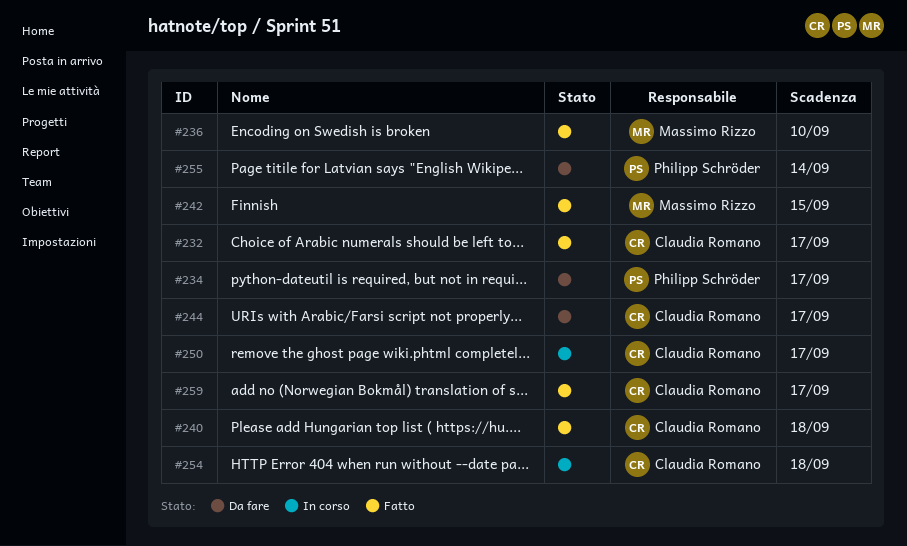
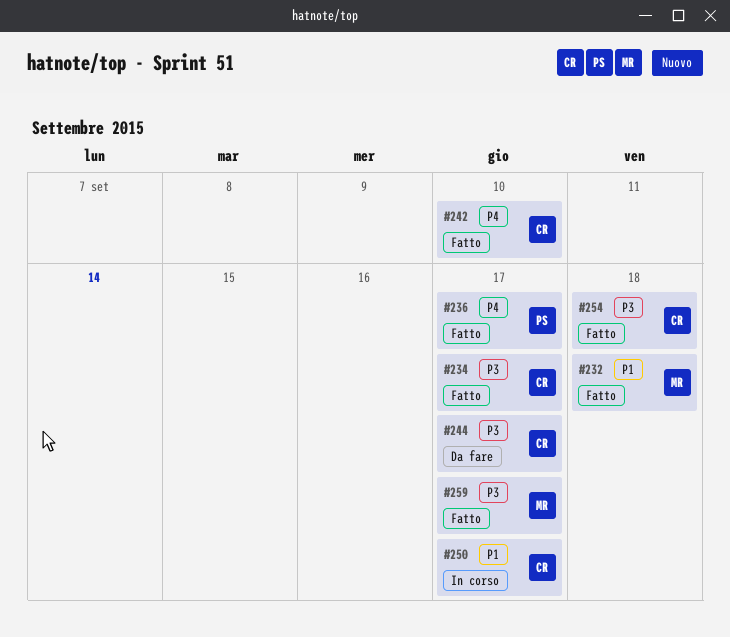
#232, owner: Claudia Romano -> Massimo Rizzo
#232, due: Sep 17 -> Sep 18
#234, status: Da fare -> Fatto
#234, owner: Philipp Schröder -> Claudia Romano
#236, owner: Massimo Rizzo -> Philipp Schröder
#236, due: Sep 10 -> Sep 17
#240: present -> none
#242, owner: Massimo Rizzo -> Claudia Romano
#242, due: Sep 15 -> Sep 10
#254, status: In corso -> Fatto
#255: present -> none
#259, owner: Claudia Romano -> Massimo Rizzo

